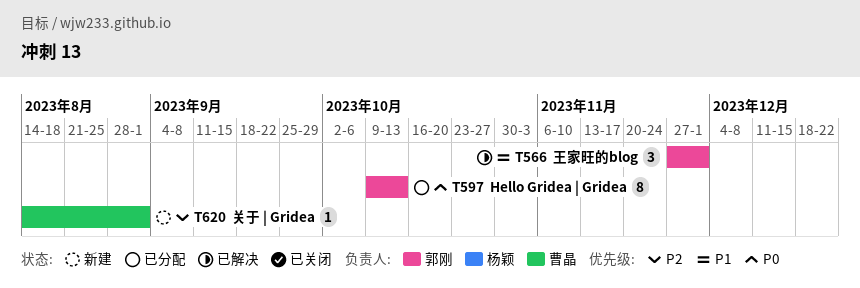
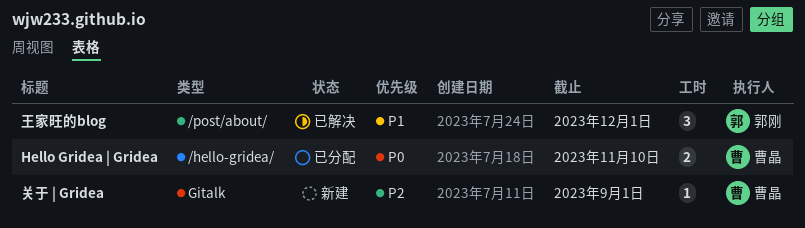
Hello Gridea | Gridea, owner: 郭刚 -> 曹晶
Hello Gridea | Gridea, estimate: 8 -> 2
Hello Gridea | Gridea, due: Oct 13 -> Nov 10

